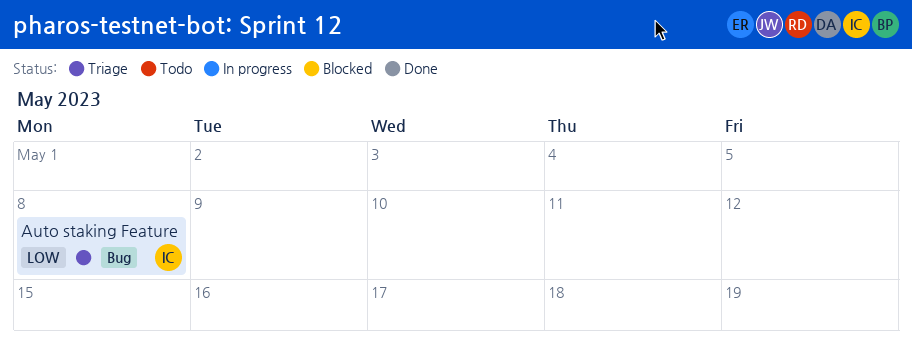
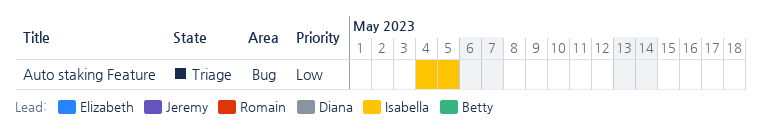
Auto staking Feature, due: May 8 -> May 5

